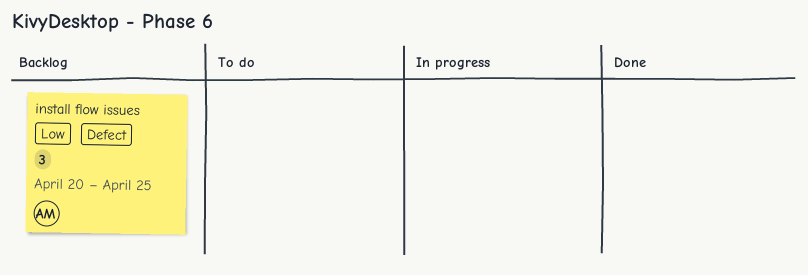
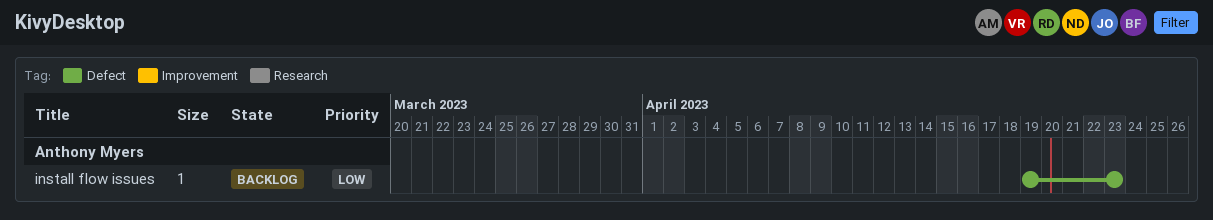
install flow issues, estimate: 3 -> 1
install flow issues, start: Apr 20 -> Apr 19
install flow issues, due: Apr 25 -> Apr 23

